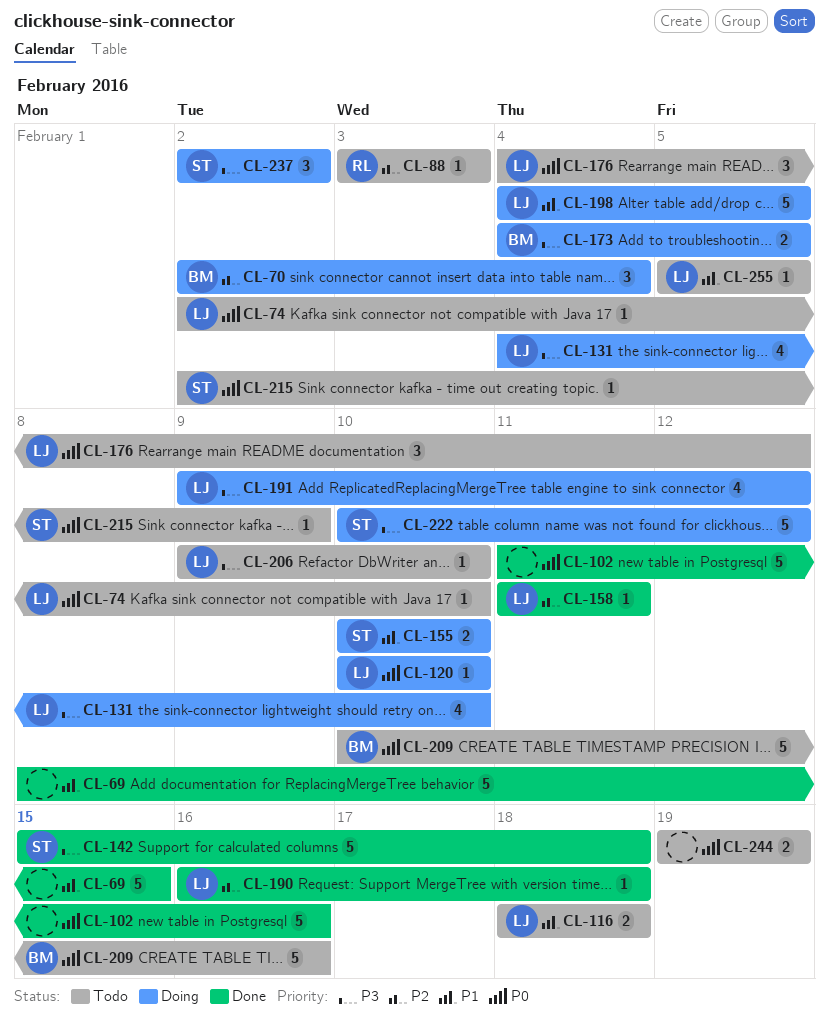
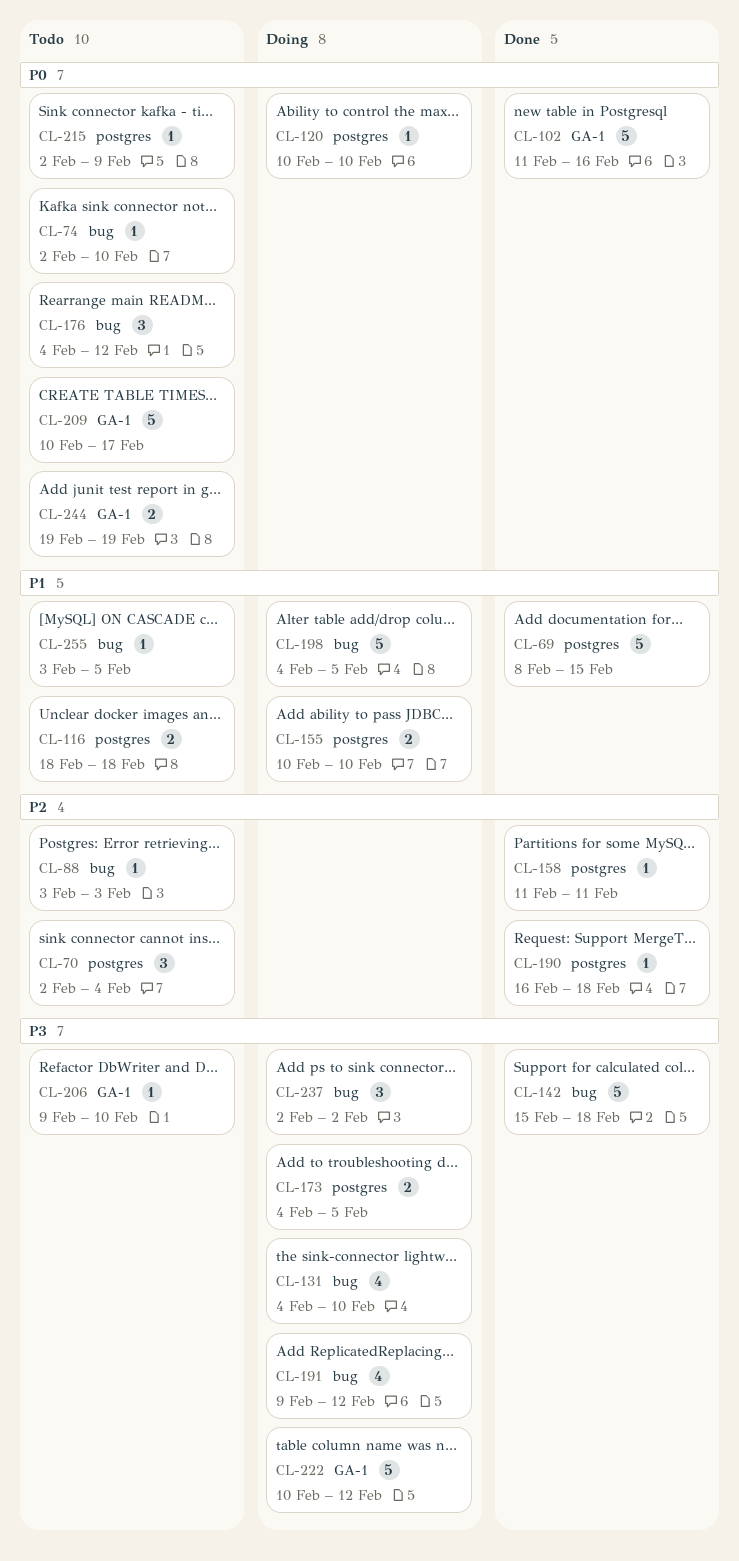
CL-70, status: Doing -> Todo
CL-209, due: Feb 16 -> Feb 17
CL-255, start: Feb 5 -> Feb 3

